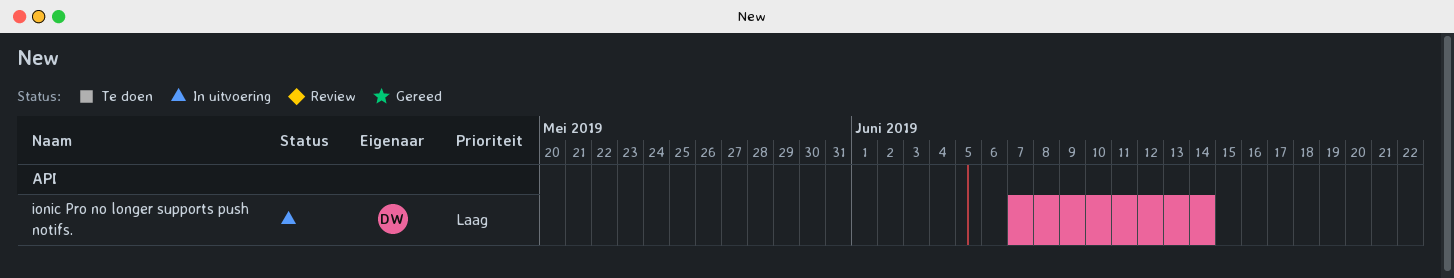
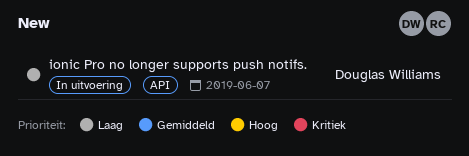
ionic Pro no longer supports push notifs., due: Jun 14 -> Jun 7

